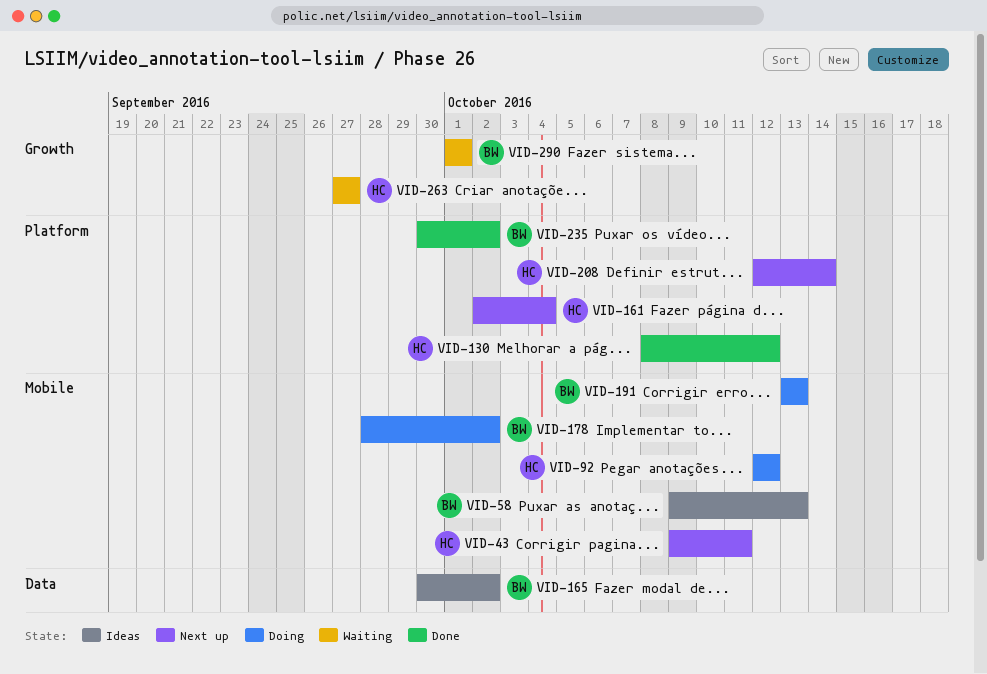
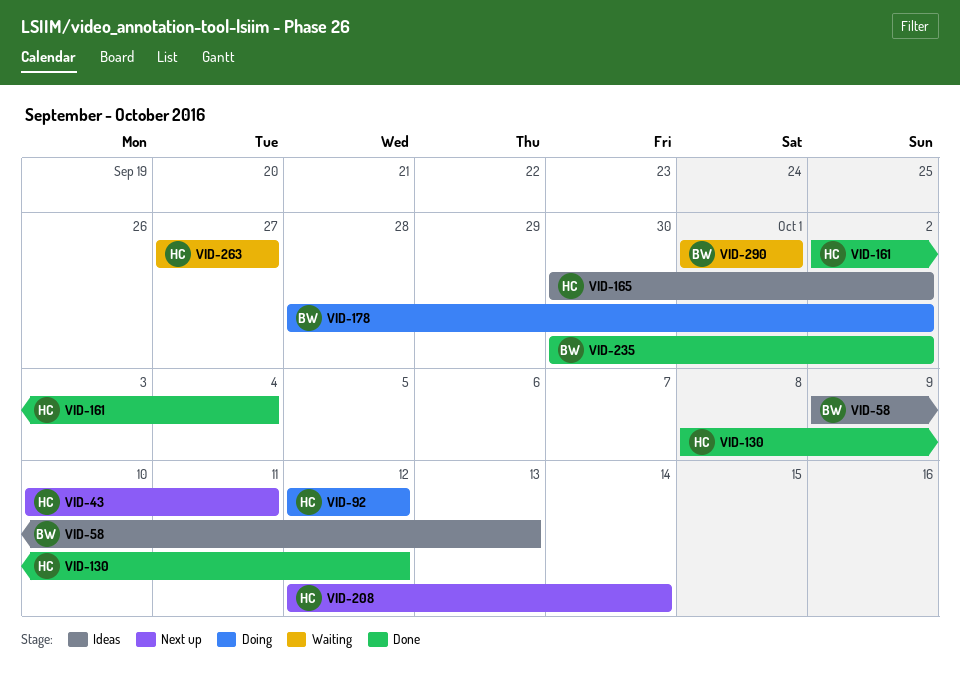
VID-43, start: Oct 9 -> Oct 10
VID-161, status: Next up -> Done
VID-165, owner: BW -> HC
VID-191: present -> none

